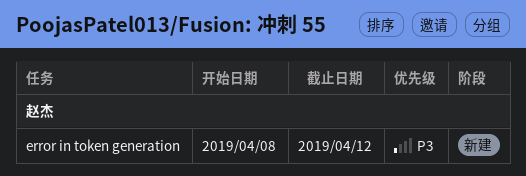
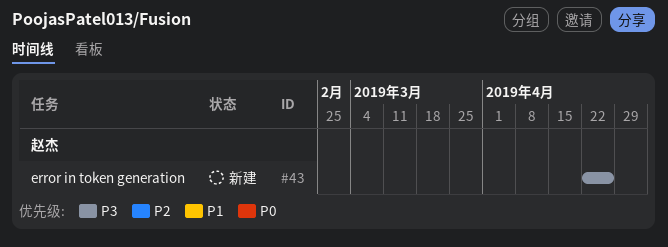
error in token generation, start: Apr 8 -> Apr 22
error in token generation, due: Apr 12 -> Apr 26

